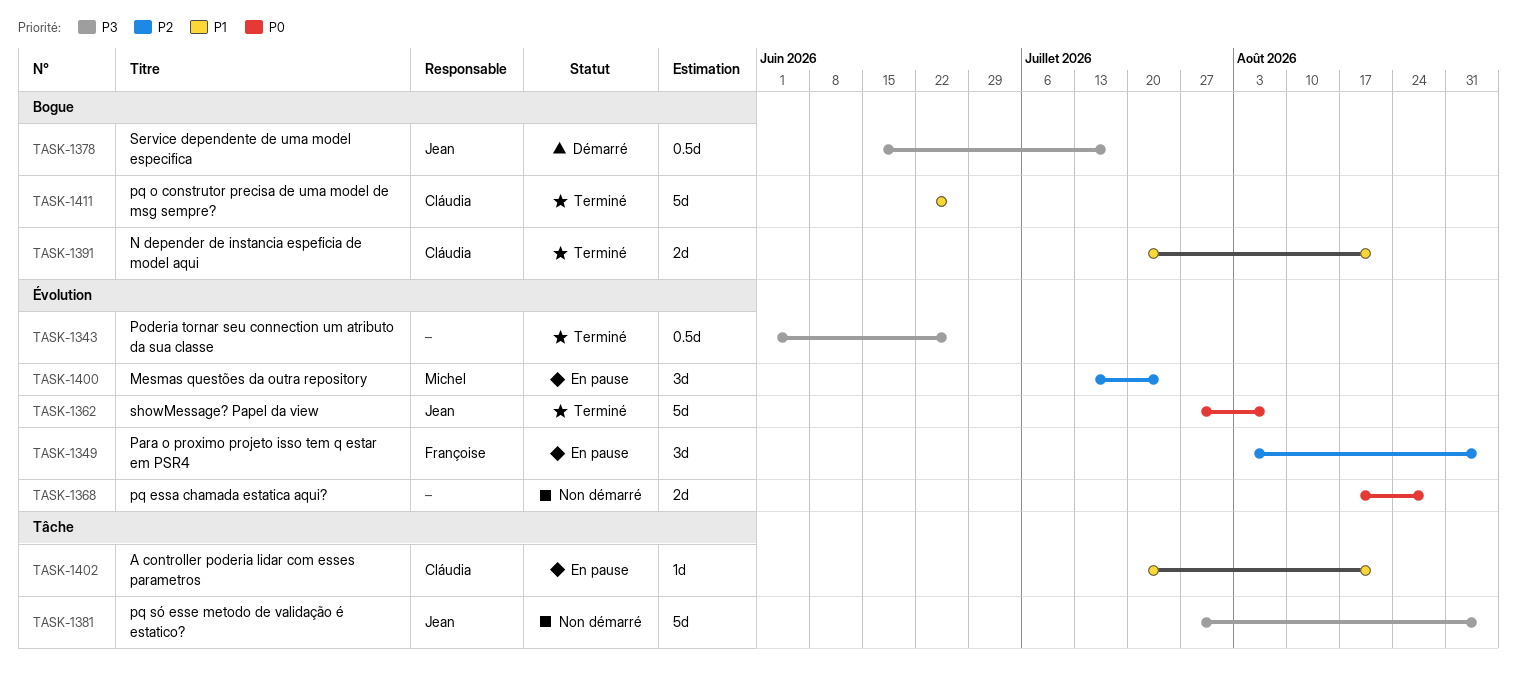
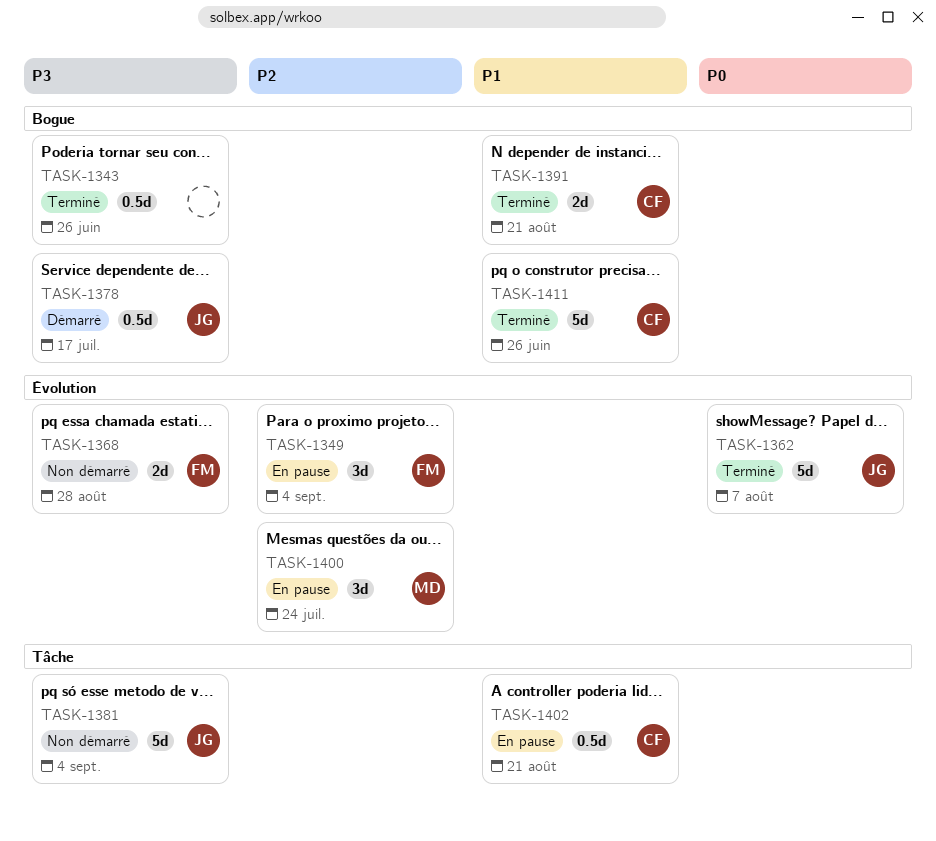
TASK-1343, label: Évolution -> Bogue
TASK-1368, owner: none -> Françoise
TASK-1368, priority: P0 -> P3
TASK-1402, estimate: 1d -> 0.5d

